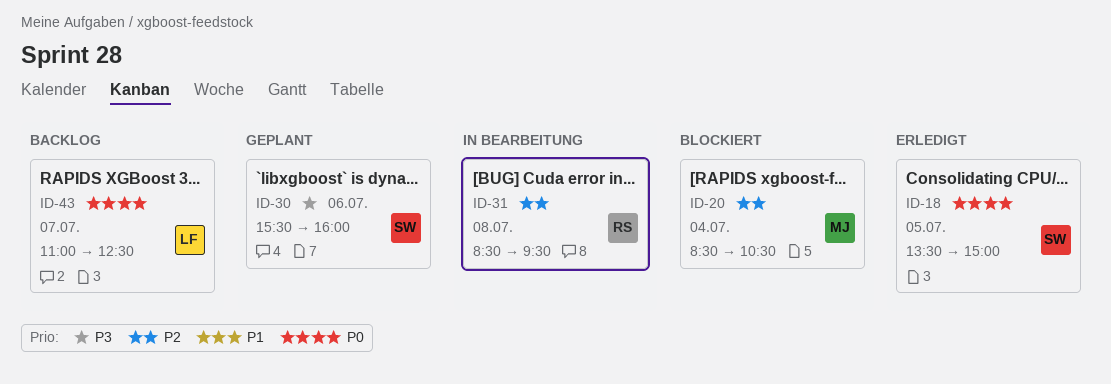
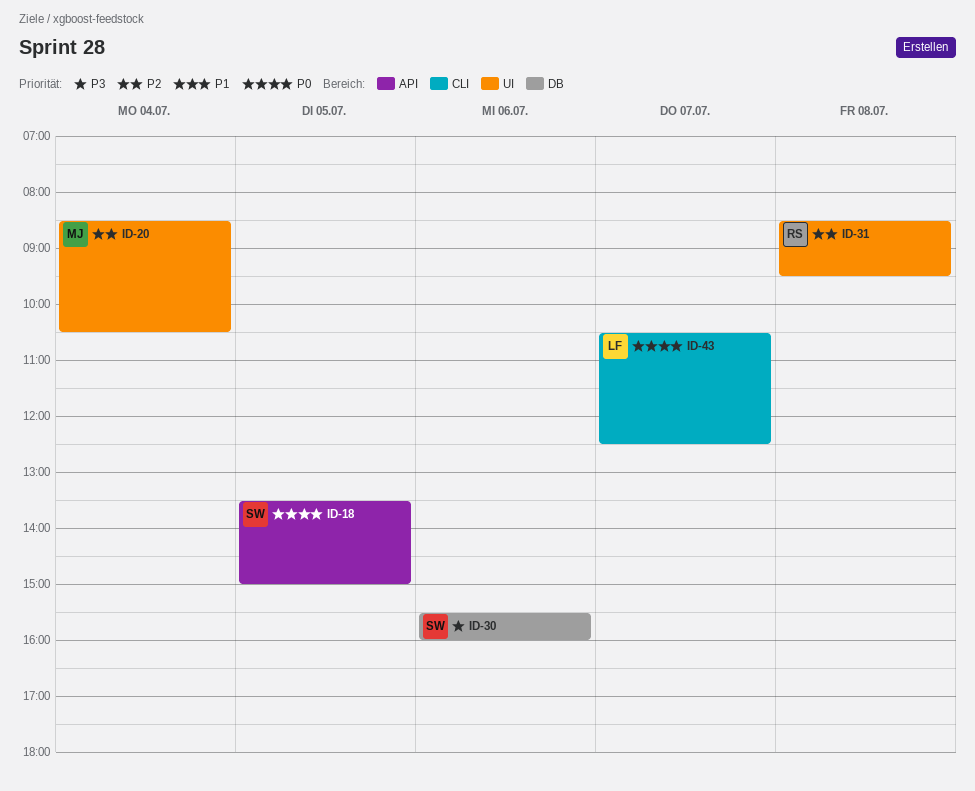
ID-43, begins: 11:00 -> 10:30

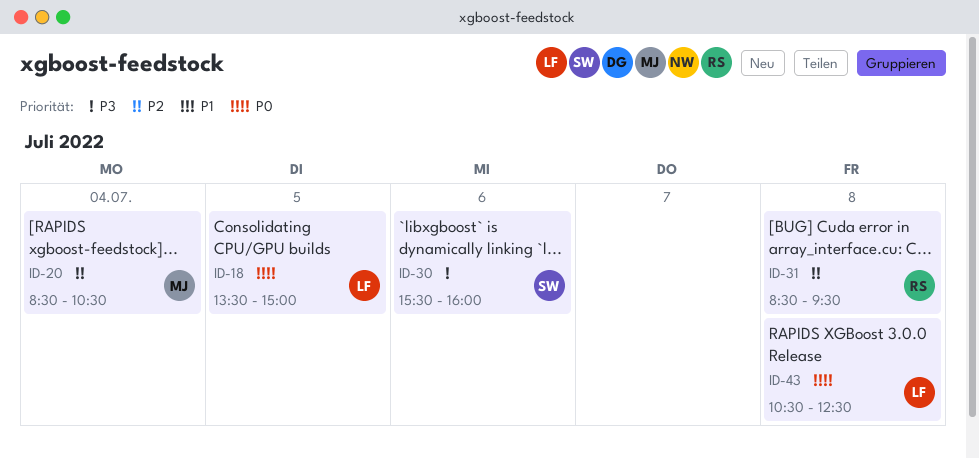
ID-18, owner: SW -> LF
ID-43, day: Jul 7 -> Jul 8

